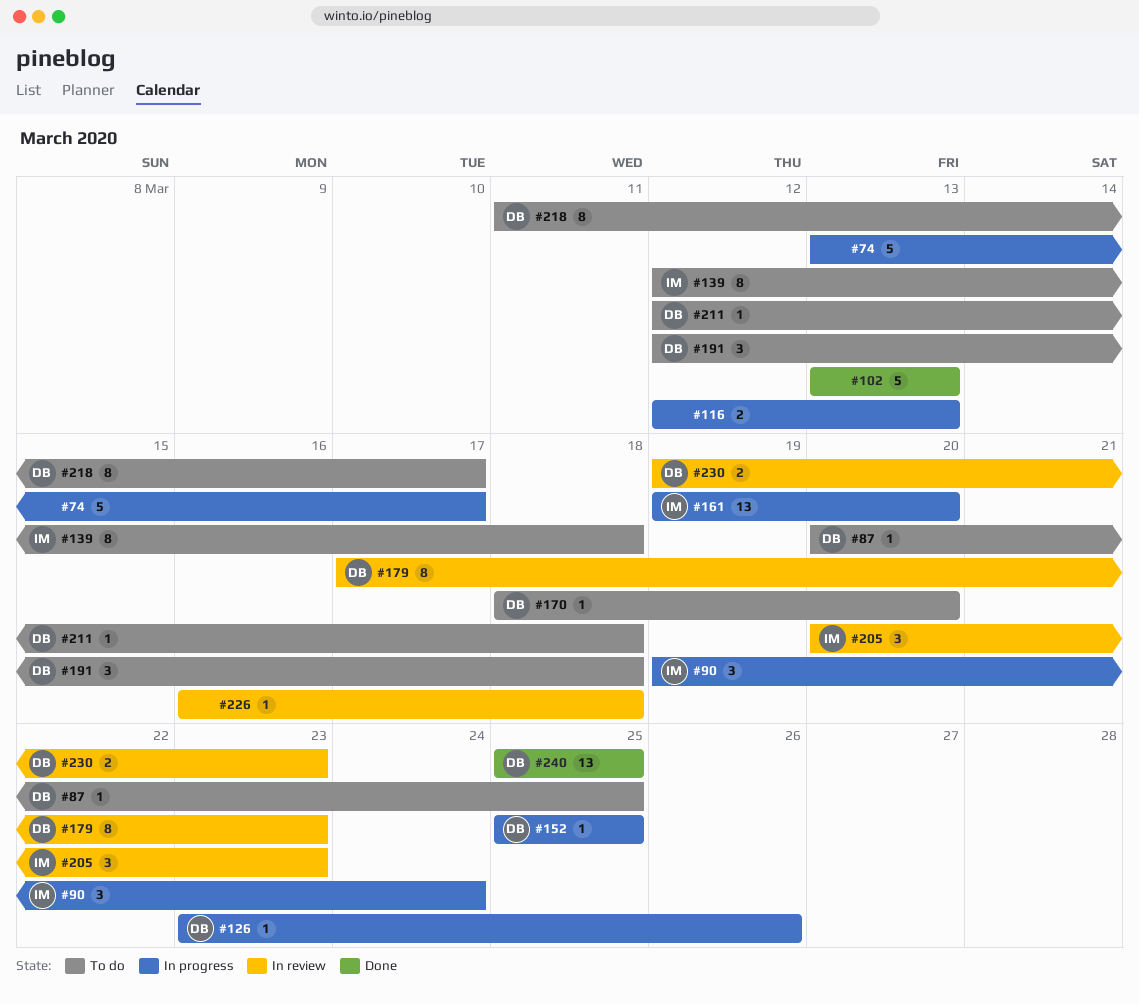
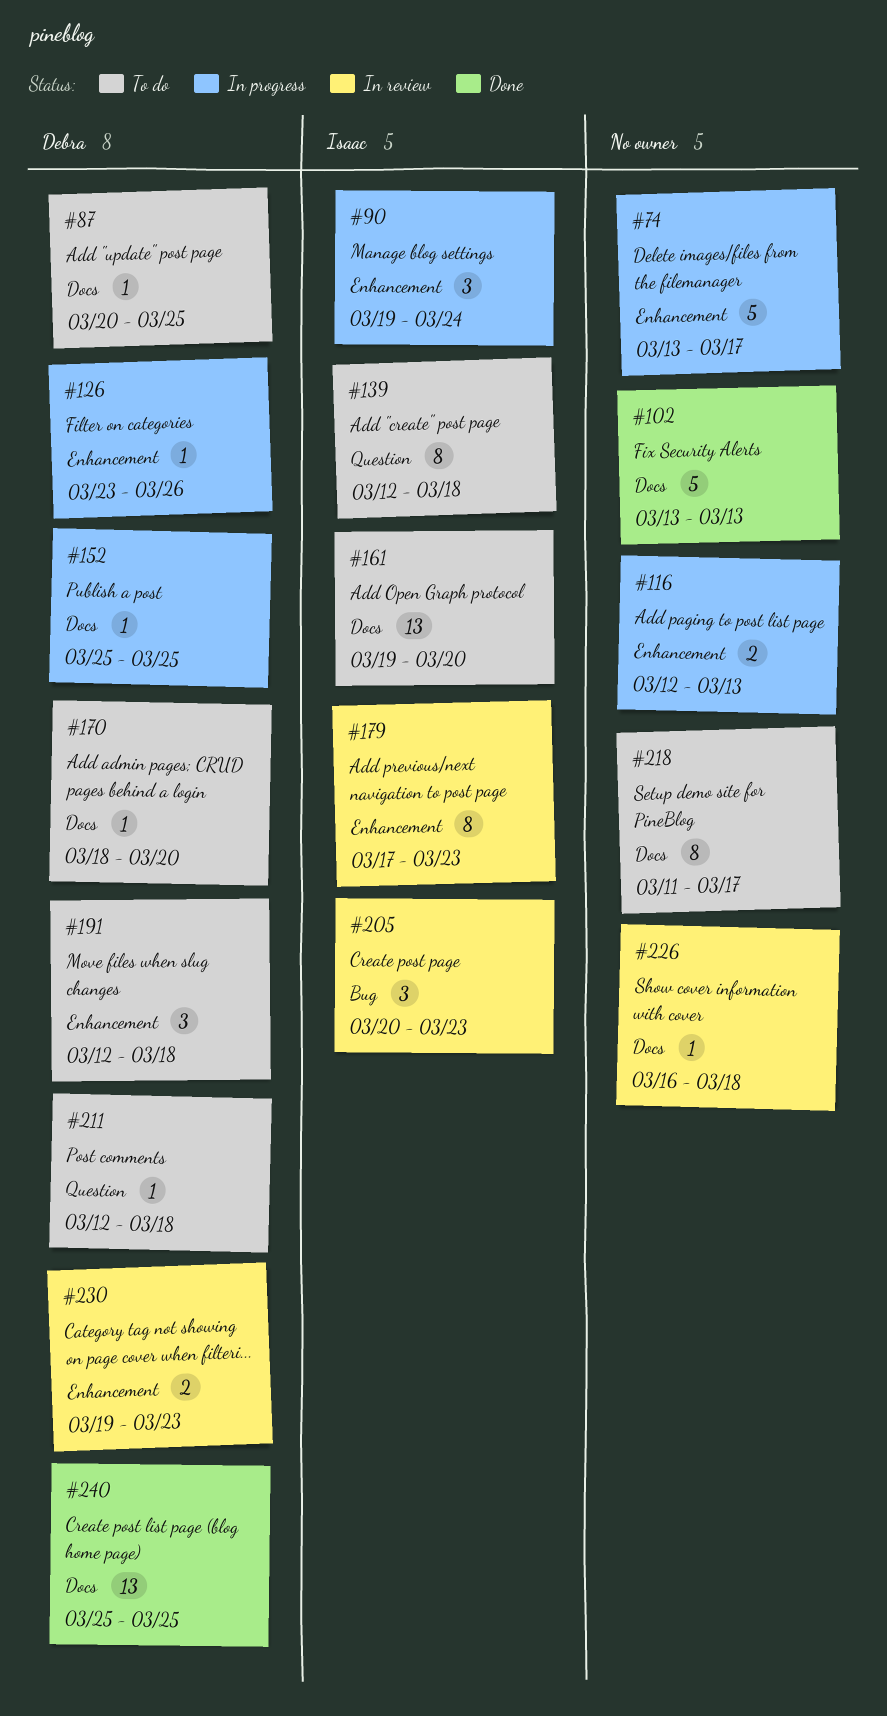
#161, status: In progress -> To do
#179, owner: Debra -> Isaac
#218, owner: Debra -> none

